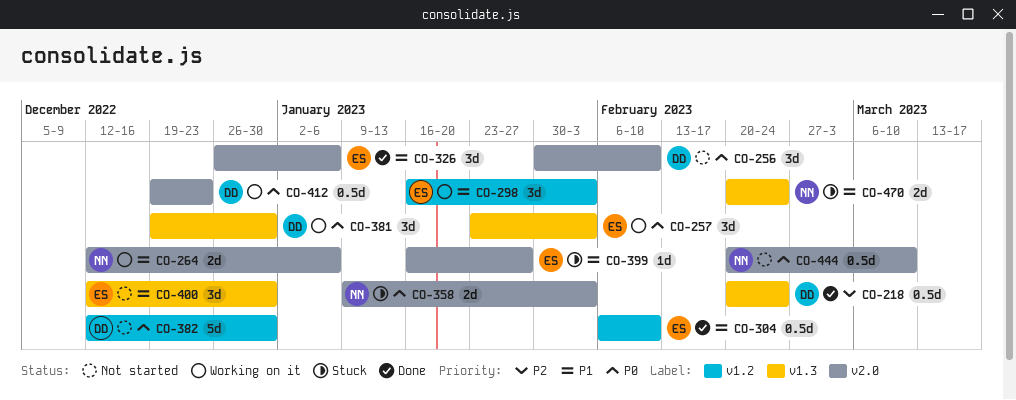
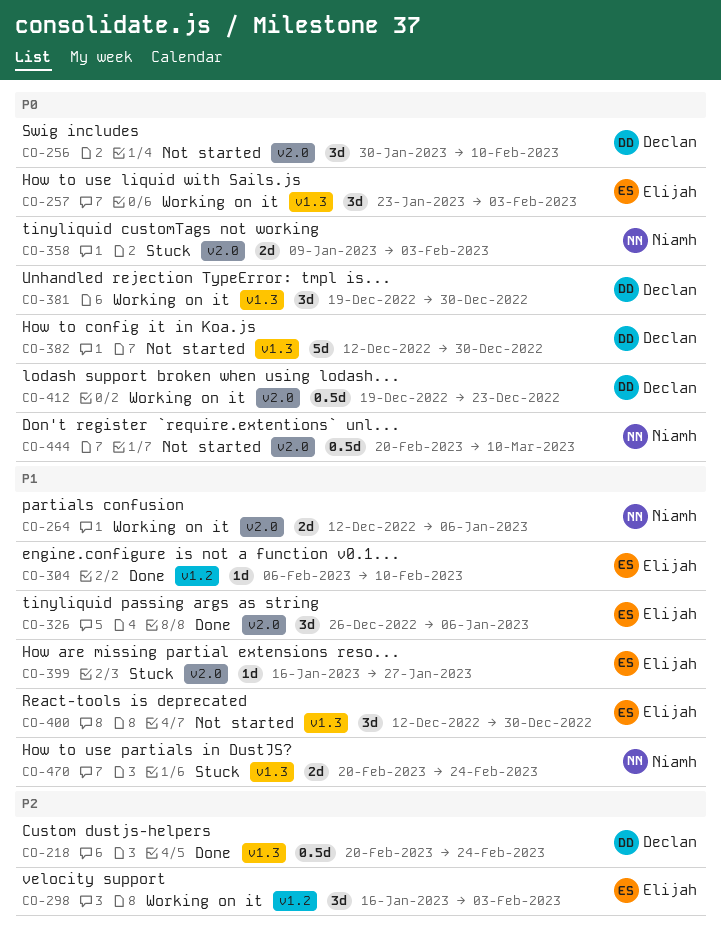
CO-298, priority: P1 -> P2
CO-304, estimate: 0.5d -> 1d
CO-382, label: v1.2 -> v1.3

